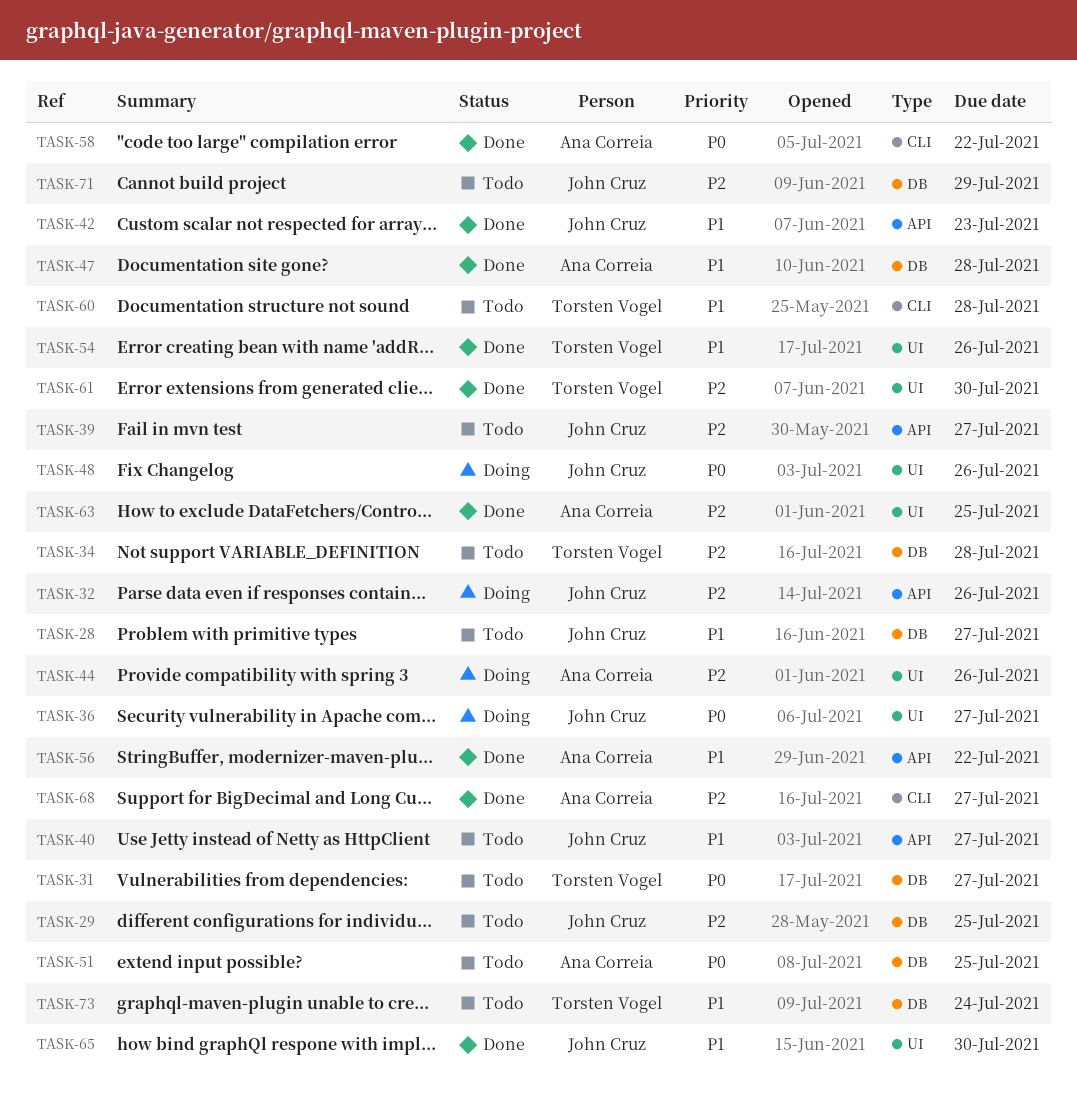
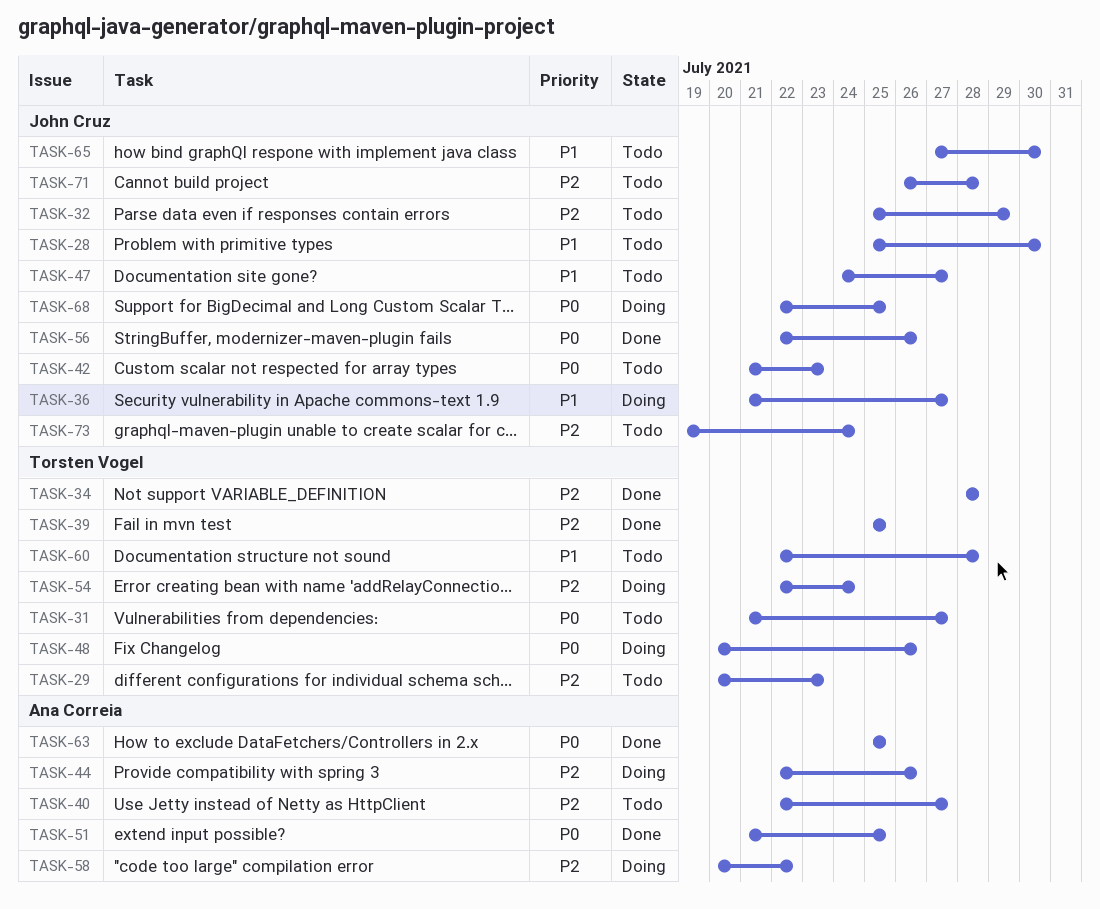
TASK-28, due: Jul 27 -> Jul 30
TASK-29, owner: John Cruz -> Torsten Vogel
TASK-29, due: Jul 25 -> Jul 23
TASK-32, status: Doing -> Todo
TASK-32, due: Jul 26 -> Jul 29
TASK-34, status: Todo -> Done
TASK-36, priority: P0 -> P1
TASK-39, status: Todo -> Done
TASK-39, owner: John Cruz -> Torsten Vogel
TASK-39, due: Jul 27 -> Jul 25
TASK-40, owner: John Cruz -> Ana Correia
TASK-40, priority: P1 -> P2
TASK-42, status: Done -> Todo
TASK-42, priority: P1 -> P0
TASK-47, status: Done -> Todo
TASK-47, owner: Ana Correia -> John Cruz
TASK-47, due: Jul 28 -> Jul 27
TASK-48, owner: John Cruz -> Torsten Vogel
TASK-51, status: Todo -> Done
TASK-54, status: Done -> Doing
TASK-54, priority: P1 -> P2
TASK-54, due: Jul 26 -> Jul 24
TASK-56, owner: Ana Correia -> John Cruz
TASK-56, priority: P1 -> P0
TASK-56, due: Jul 22 -> Jul 26
TASK-58, status: Done -> Doing
TASK-58, priority: P0 -> P2
TASK-61: present -> none
TASK-63, priority: P2 -> P0
TASK-65, status: Done -> Todo
TASK-68, status: Done -> Doing
TASK-68, owner: Ana Correia -> John Cruz
TASK-68, priority: P2 -> P0
TASK-68, due: Jul 27 -> Jul 25
TASK-71, due: Jul 29 -> Jul 28
TASK-73, owner: Torsten Vogel -> John Cruz
TASK-73, priority: P1 -> P2

